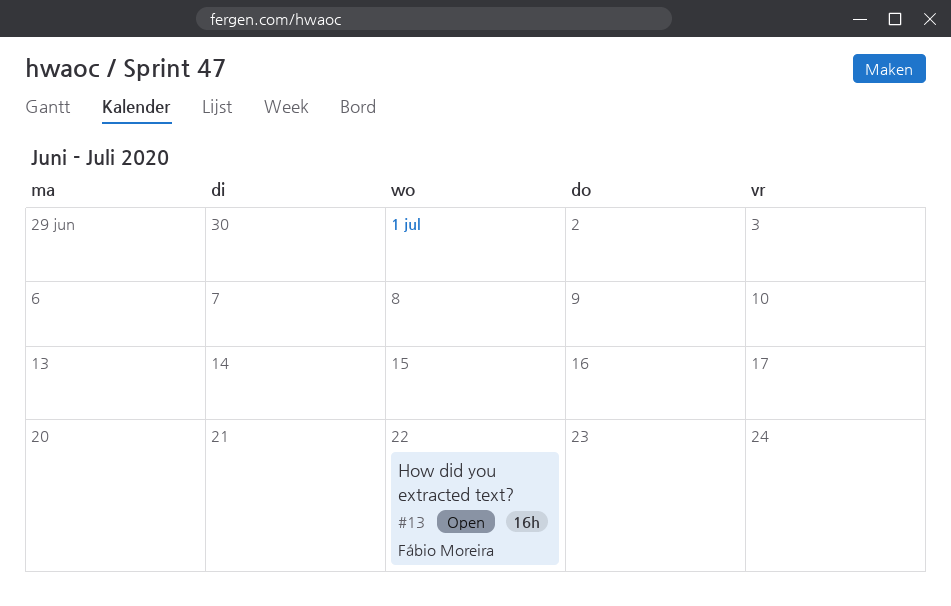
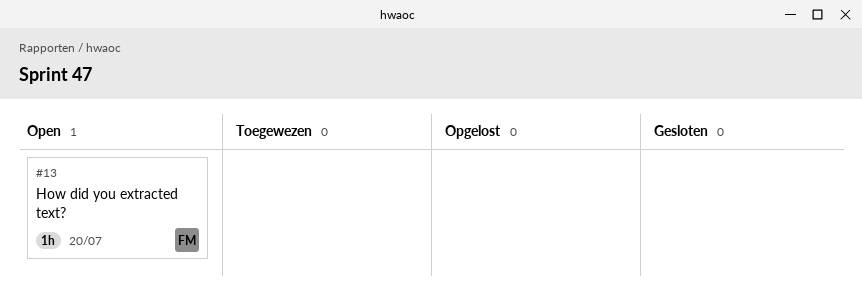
#13, estimate: 16h -> 1h
#13, due: Jul 22 -> Jul 20

